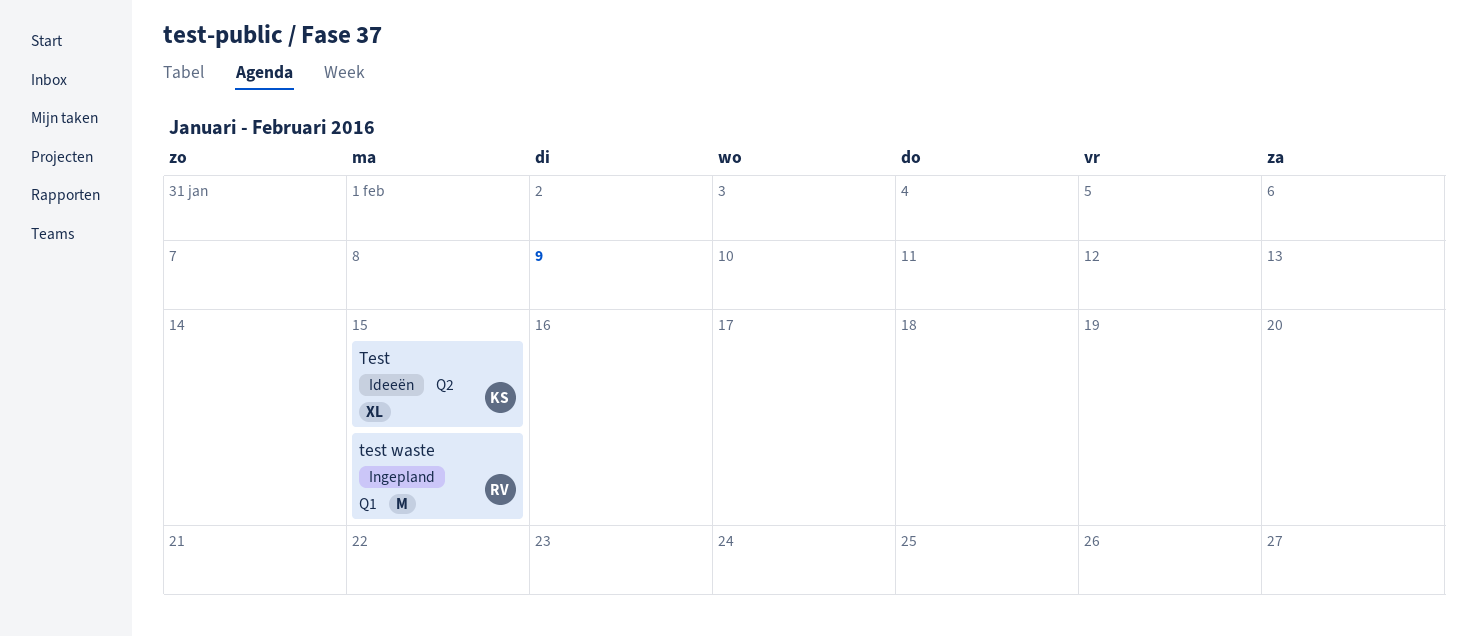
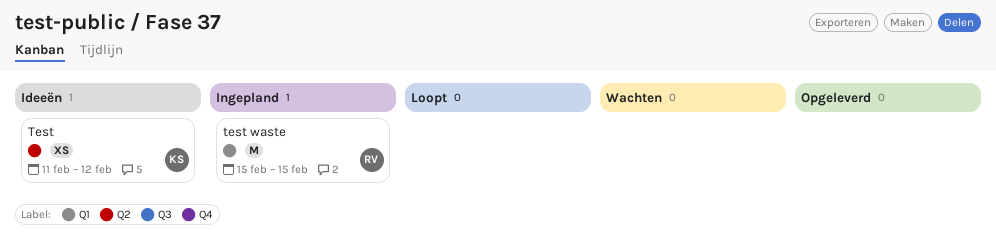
Test, estimate: XL -> XS
Test, due: Feb 15 -> Feb 12

